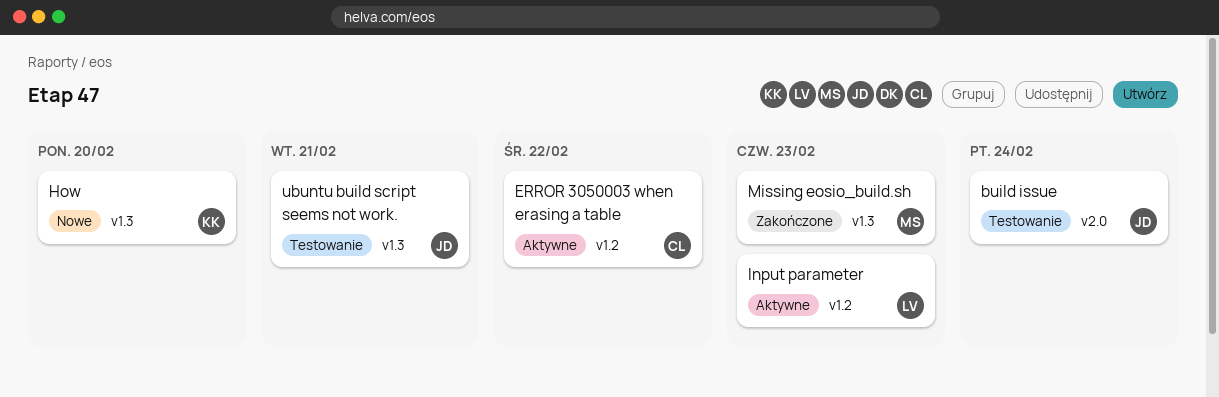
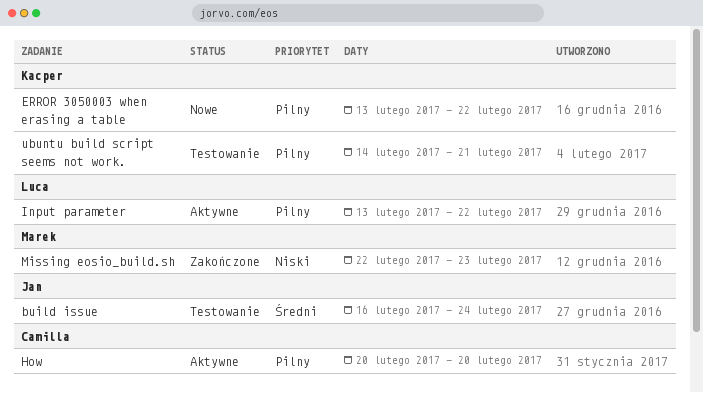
ERROR 3050003 when erasing a table, status: Aktywne -> Nowe
ERROR 3050003 when erasing a table, owner: Camilla -> Kacper
How, status: Nowe -> Aktywne
How, owner: Kacper -> Camilla
Input parameter, due: Feb 23 -> Feb 22
ubuntu build script seems not work., owner: Jan -> Kacper

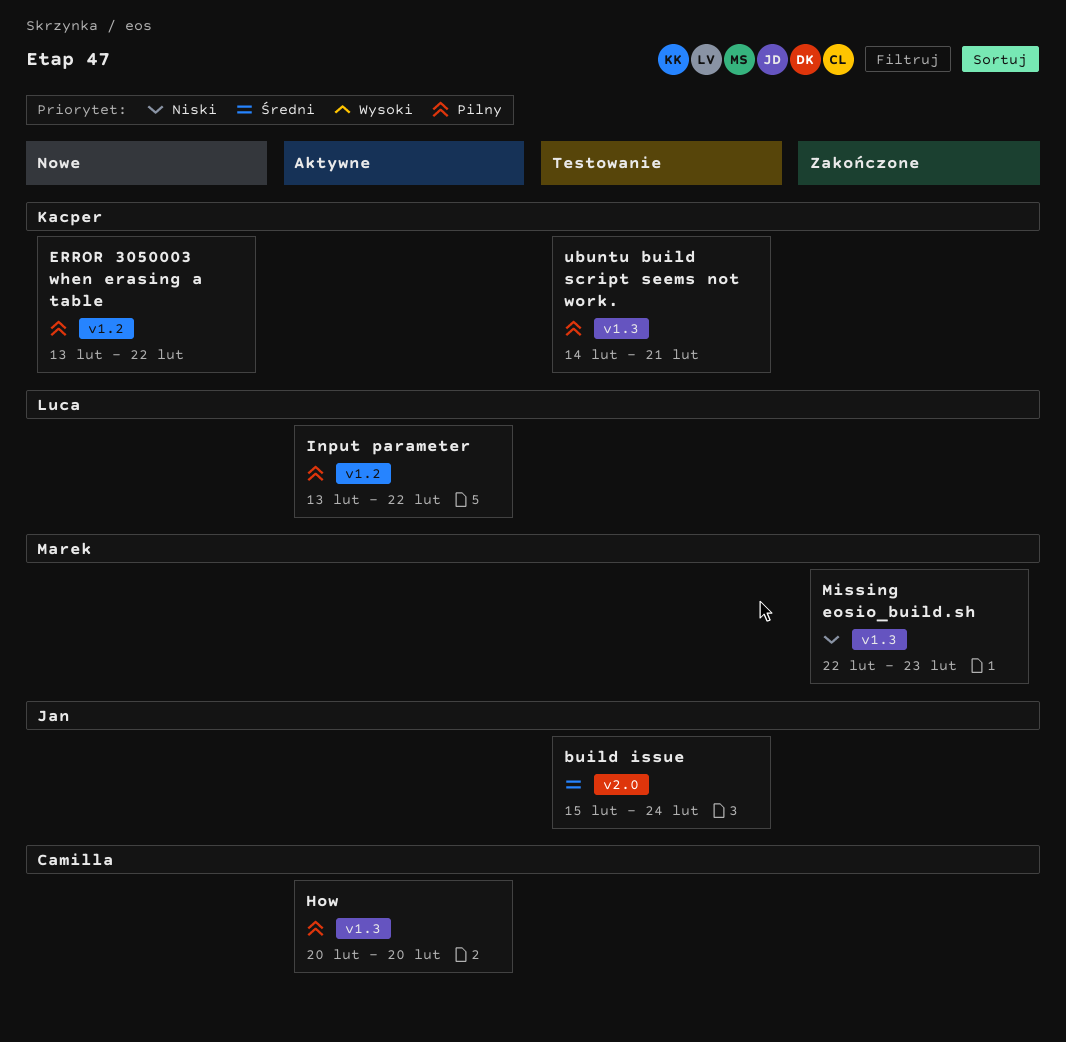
build issue, start: Feb 16 -> Feb 15

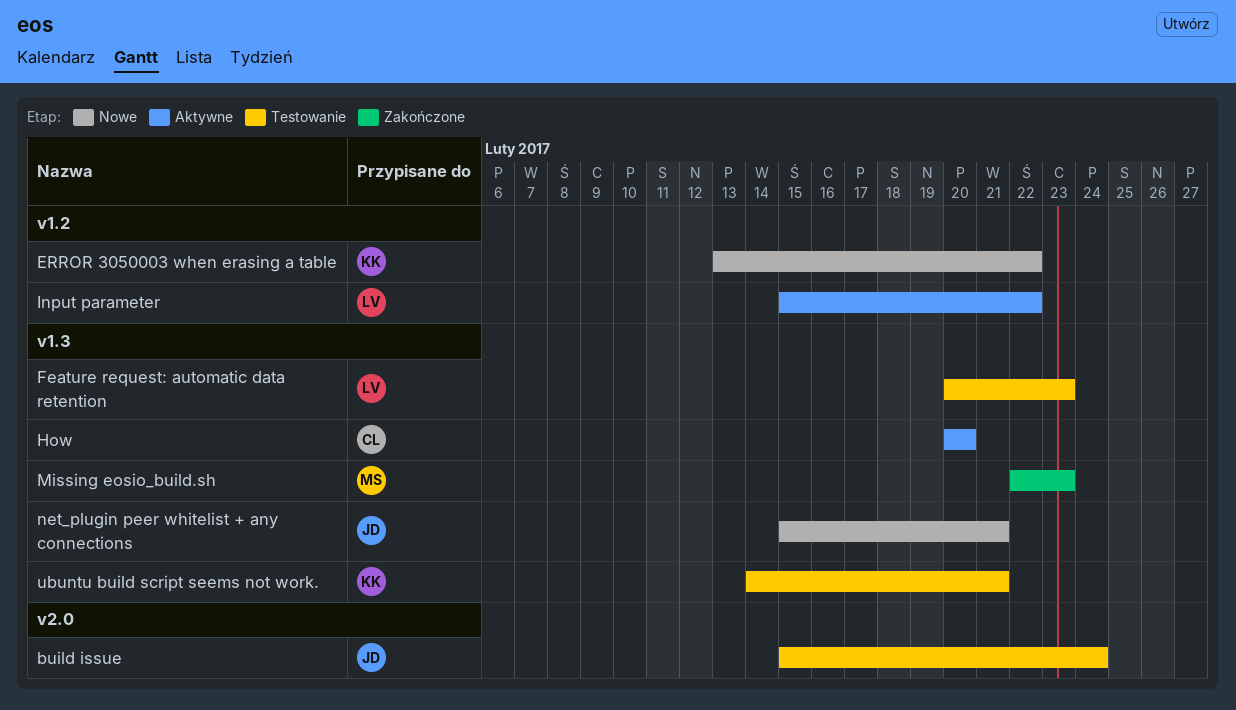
Feature request: automatic data retention: none -> present
Input parameter, start: Feb 13 -> Feb 15
net_plugin peer whitelist + any connections: none -> present

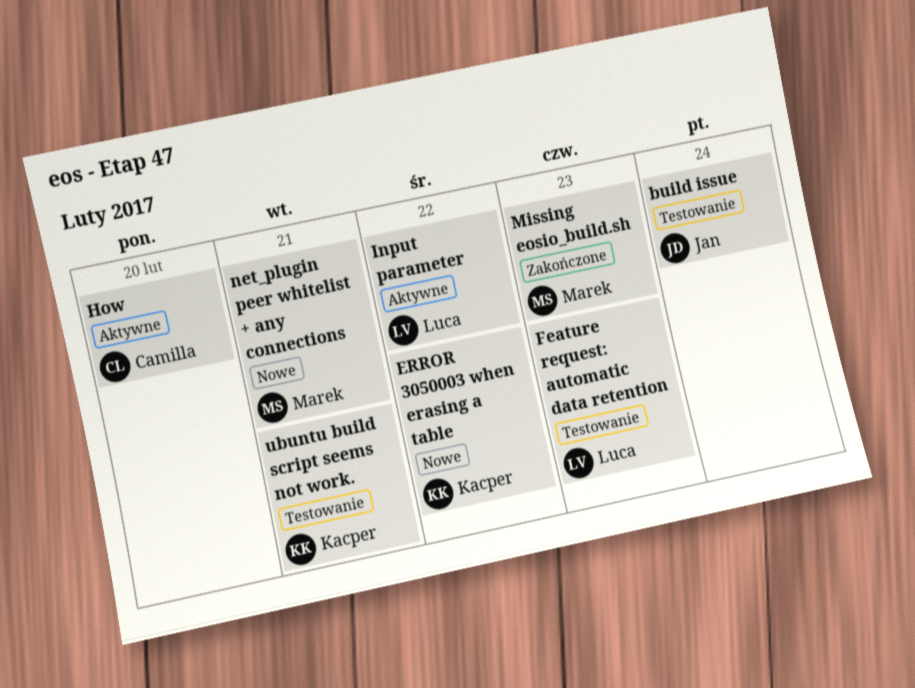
net_plugin peer whitelist + any connections, owner: Jan -> Marek

